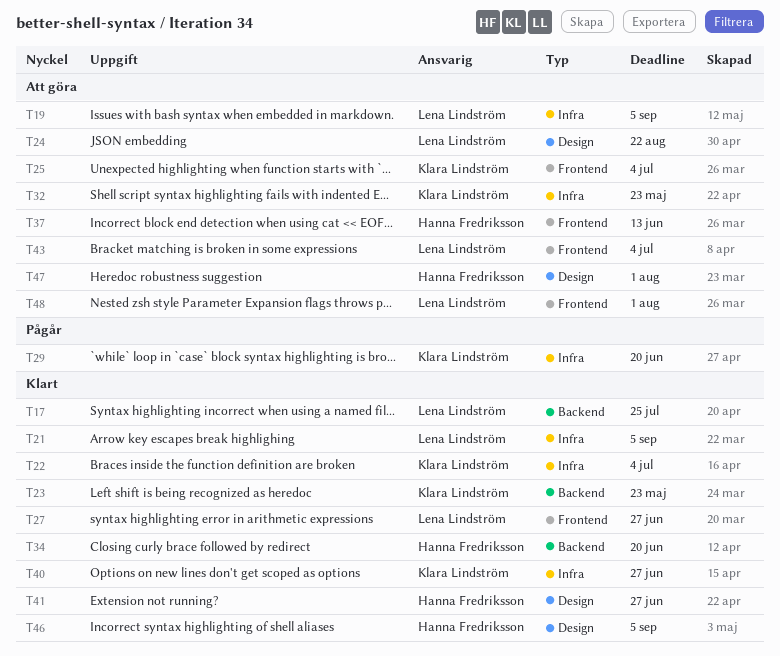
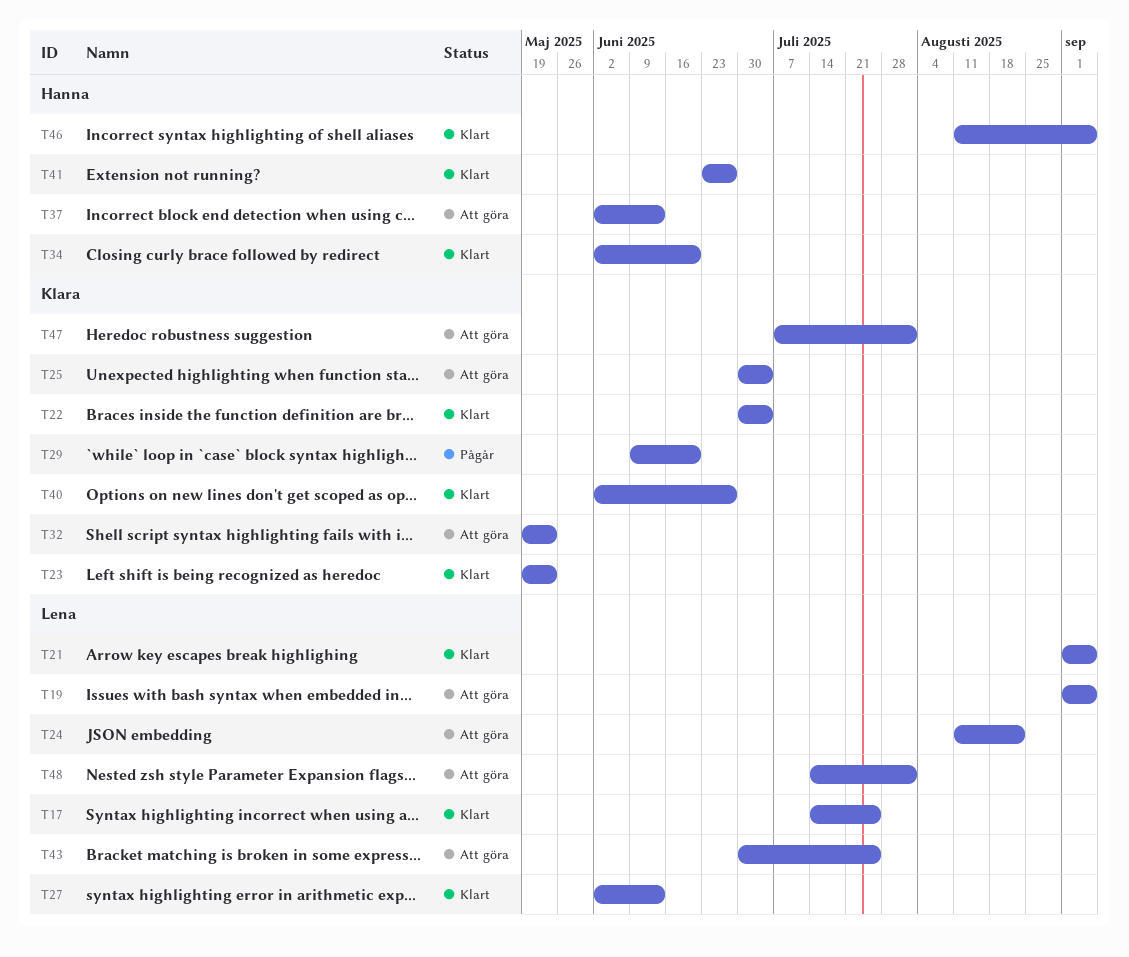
T27, due: Jun 27 -> Jun 13
T43, due: Jul 4 -> Jul 25
T47, owner: Hanna Fredriksson -> Klara Lindström

